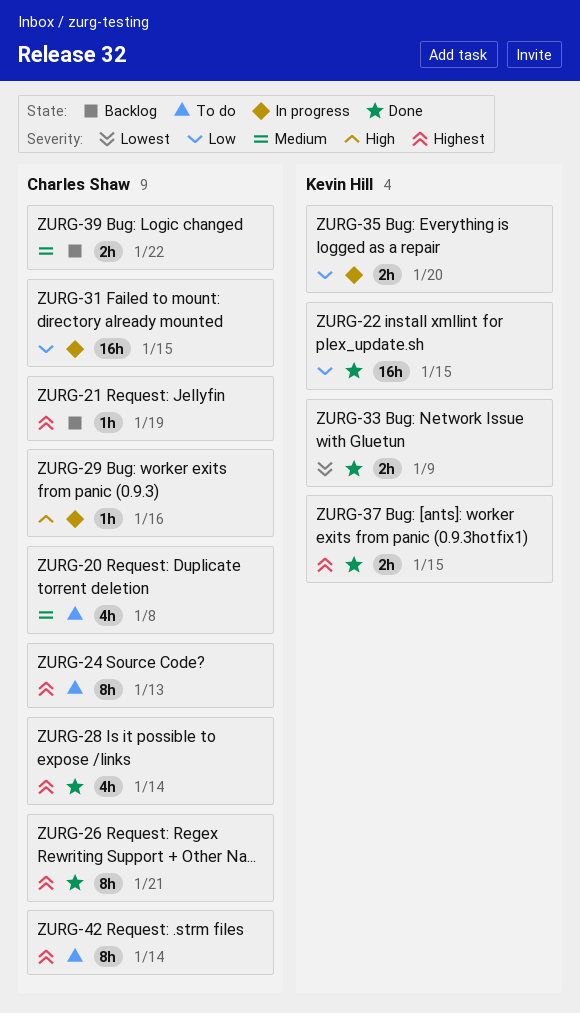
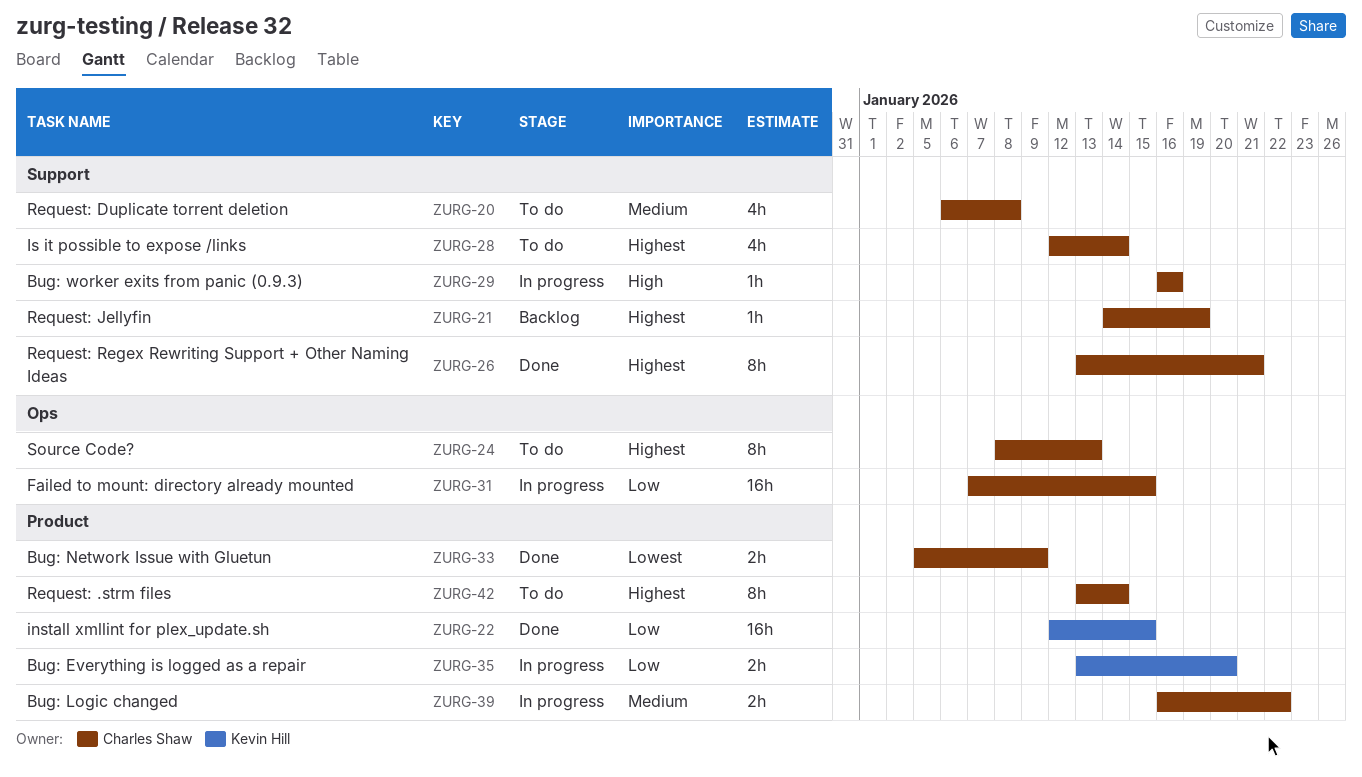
ZURG-28, status: Done -> To do
ZURG-33, owner: Kevin Hill -> Charles Shaw
ZURG-37: present -> none
ZURG-39, status: Backlog -> In progress

